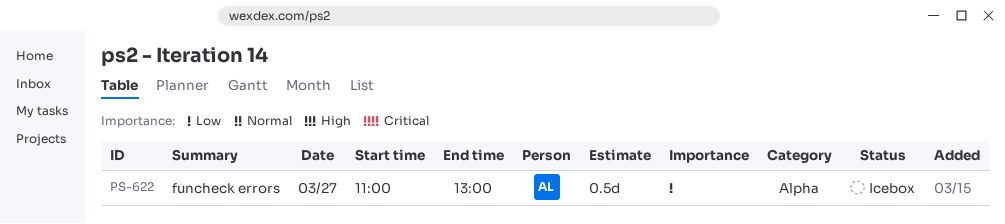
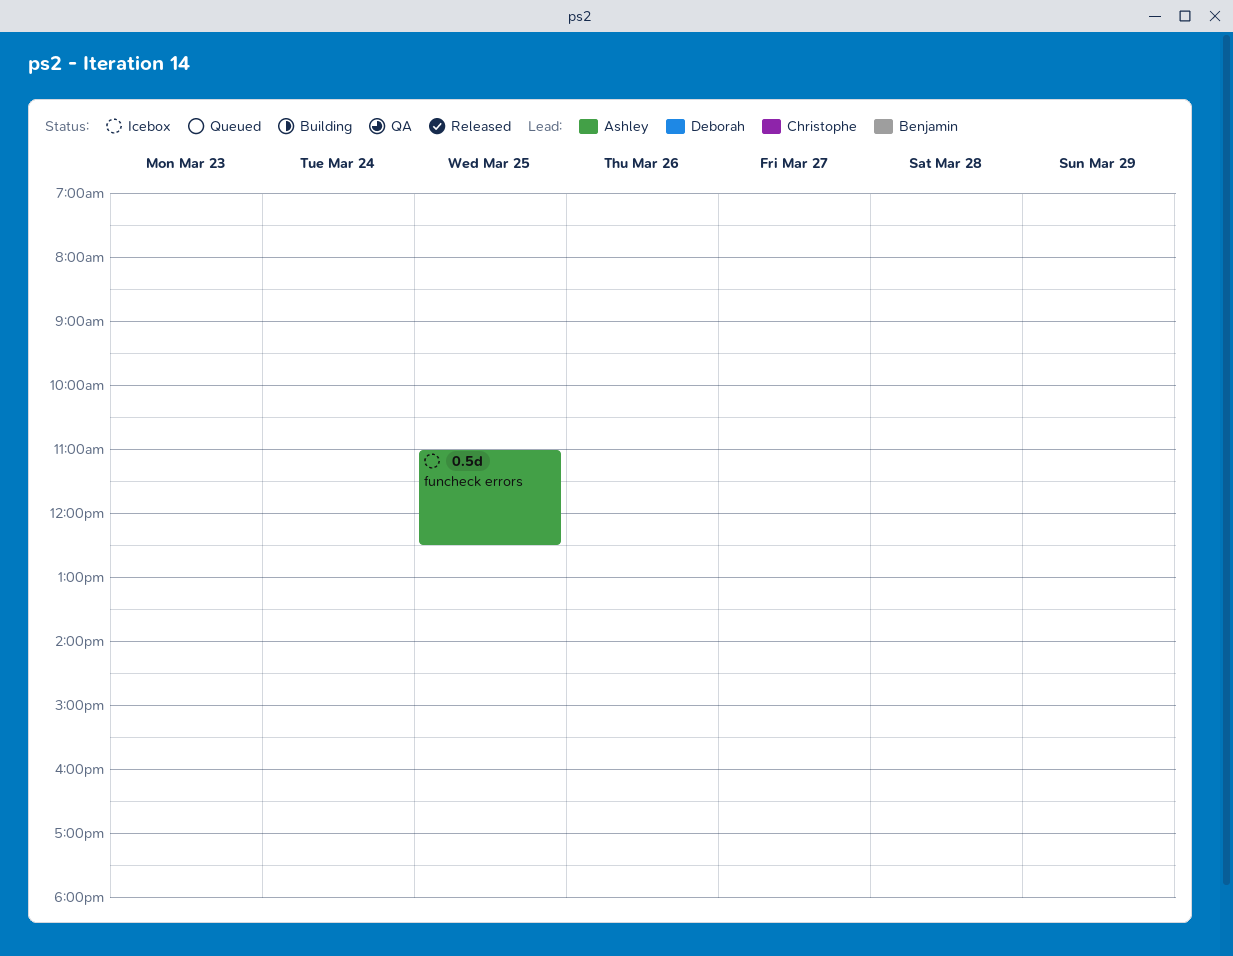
funcheck errors, day: Mar 27 -> Mar 25
funcheck errors, ends: 13:00 -> 12:30

